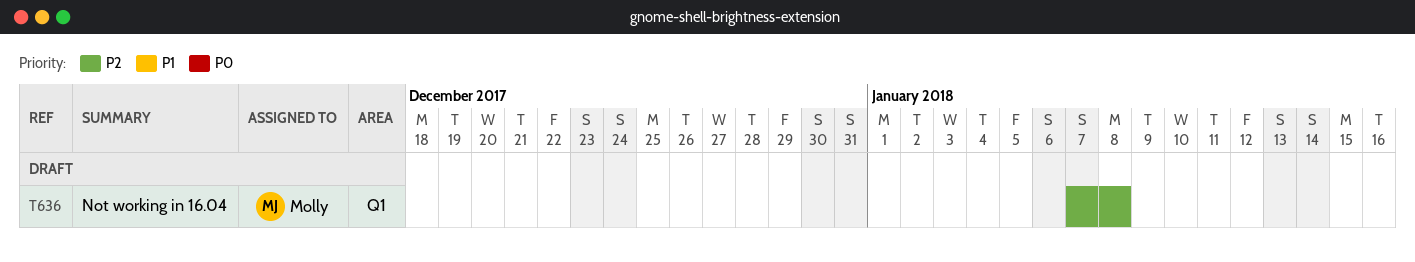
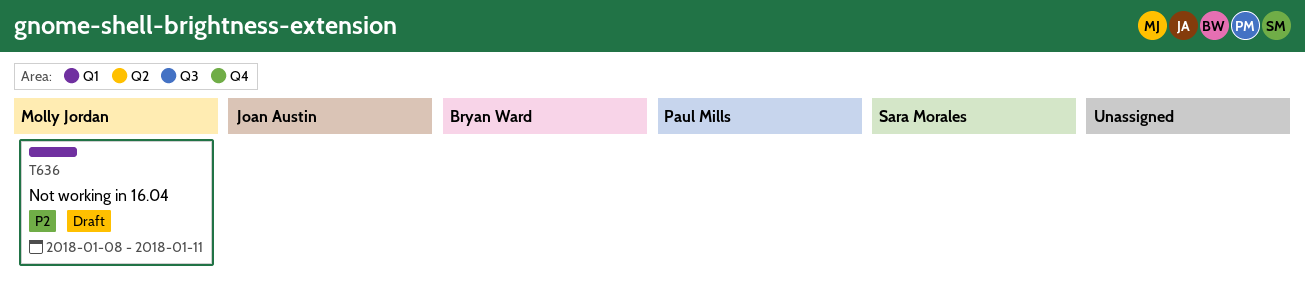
T636, start: Jan 7 -> Jan 8
T636, due: Jan 8 -> Jan 11

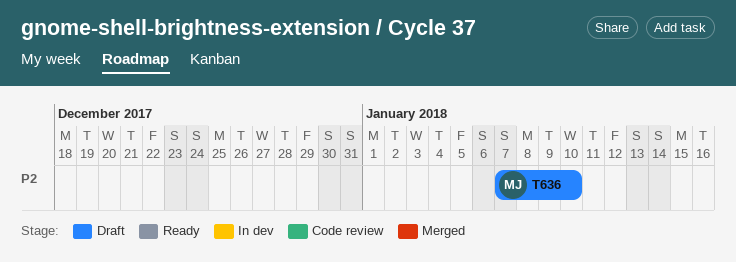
T636, start: Jan 8 -> Jan 7
T636, due: Jan 11 -> Jan 10

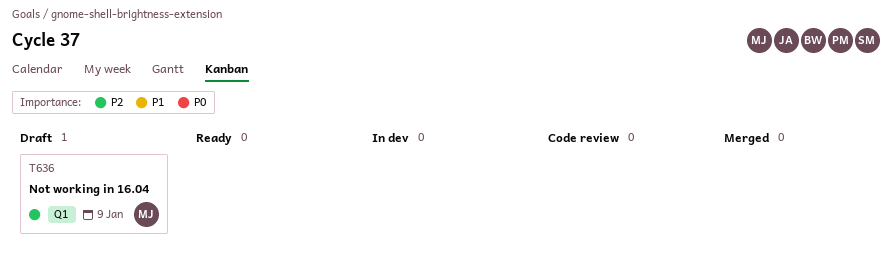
T636, due: Jan 10 -> Jan 9

